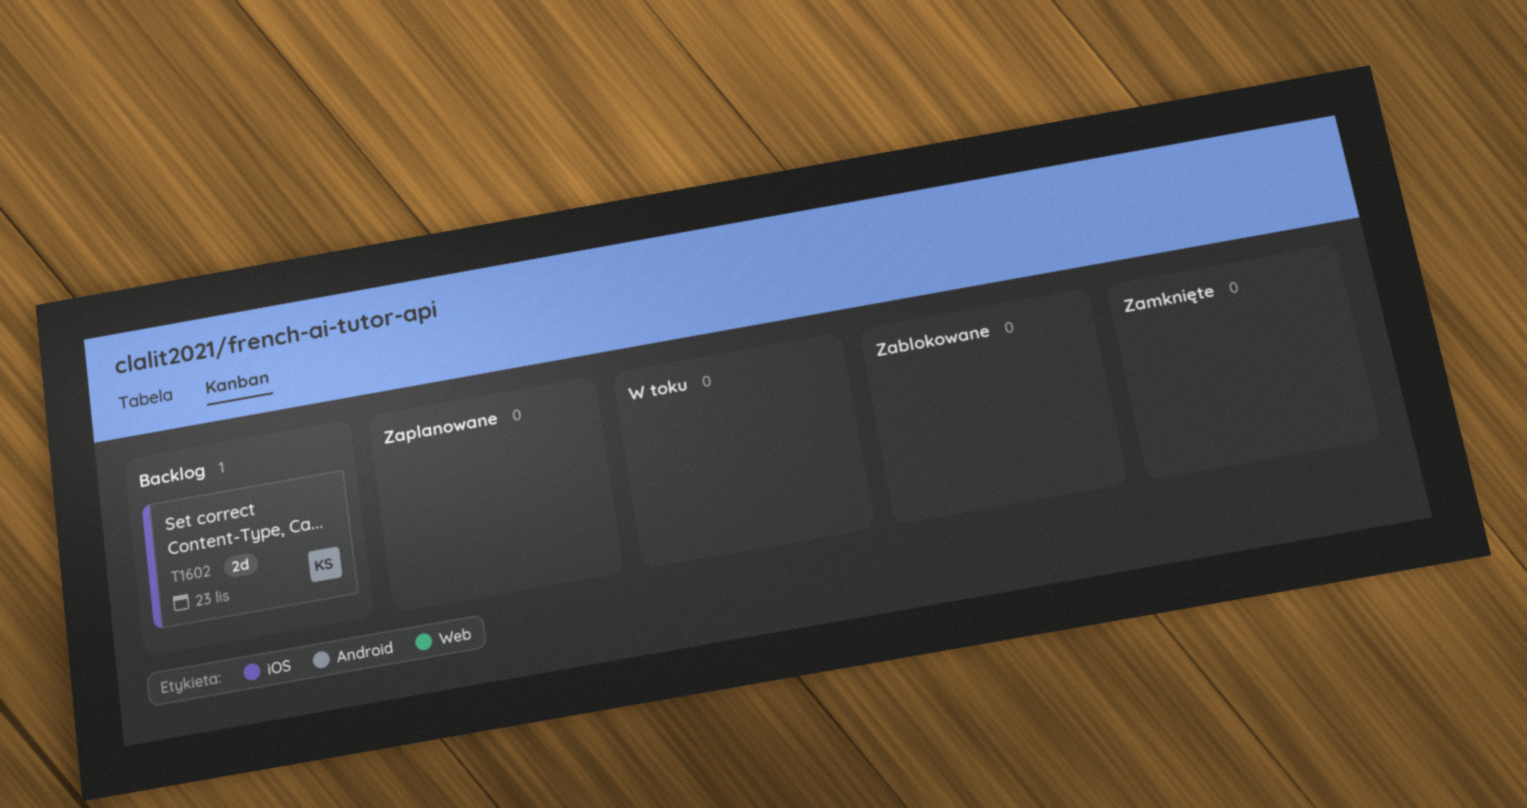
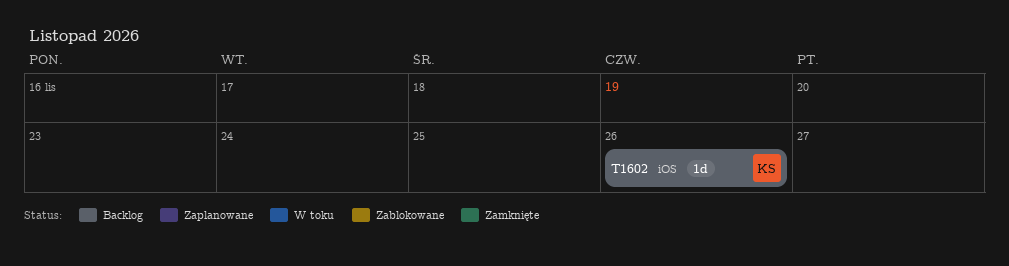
T1602, estimate: 2d -> 1d
T1602, due: Nov 23 -> Nov 26

